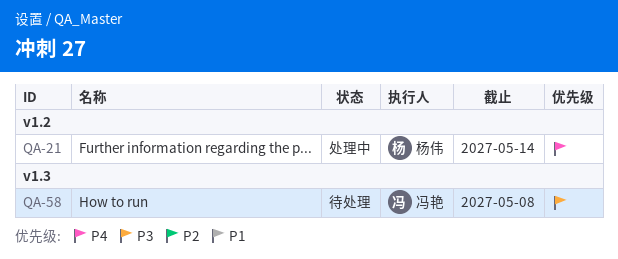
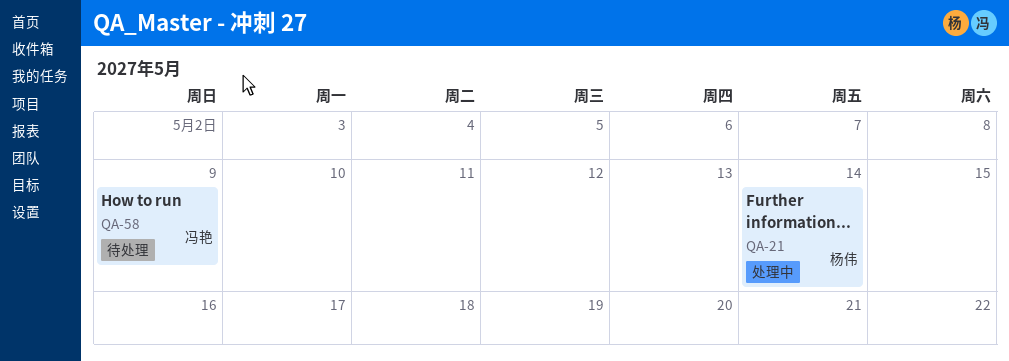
QA-58, due: May 8 -> May 9

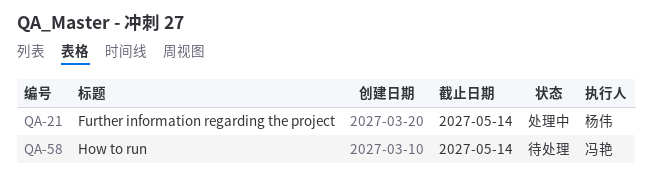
QA-58, due: May 9 -> May 14

